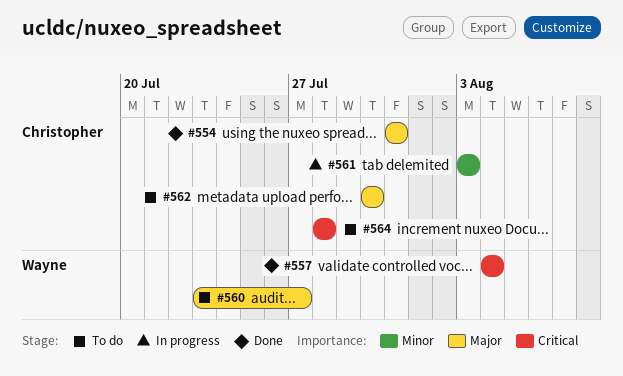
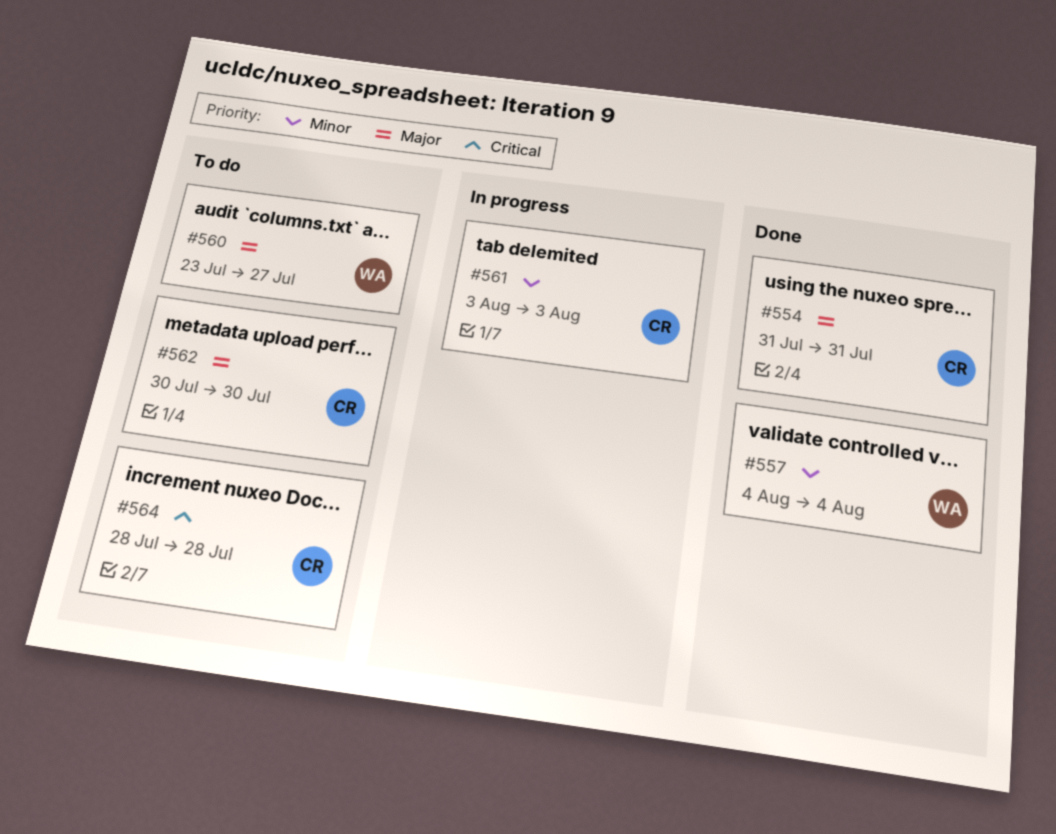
#557, priority: Critical -> Minor

